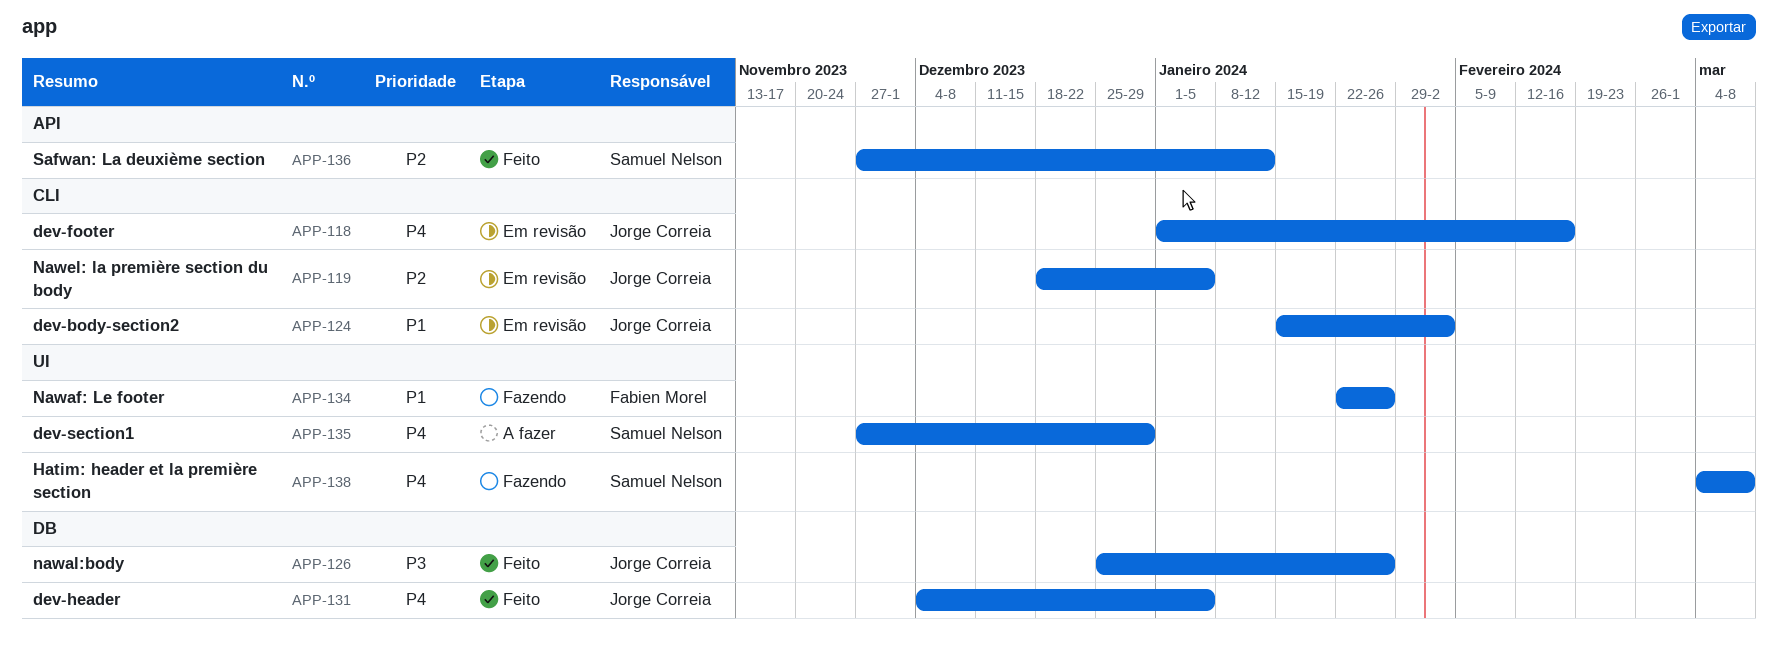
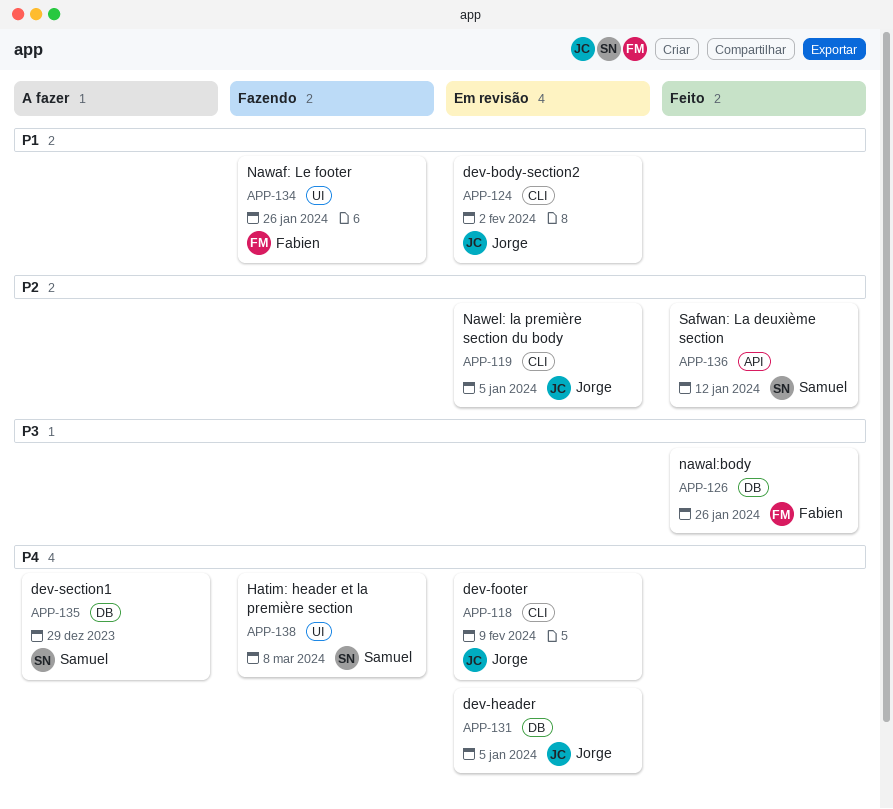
APP-118, due: Feb 16 -> Feb 9
APP-126, owner: Jorge Correia -> Fabien Morel
APP-131, status: Feito -> Em revisão
APP-135, label: UI -> DB

